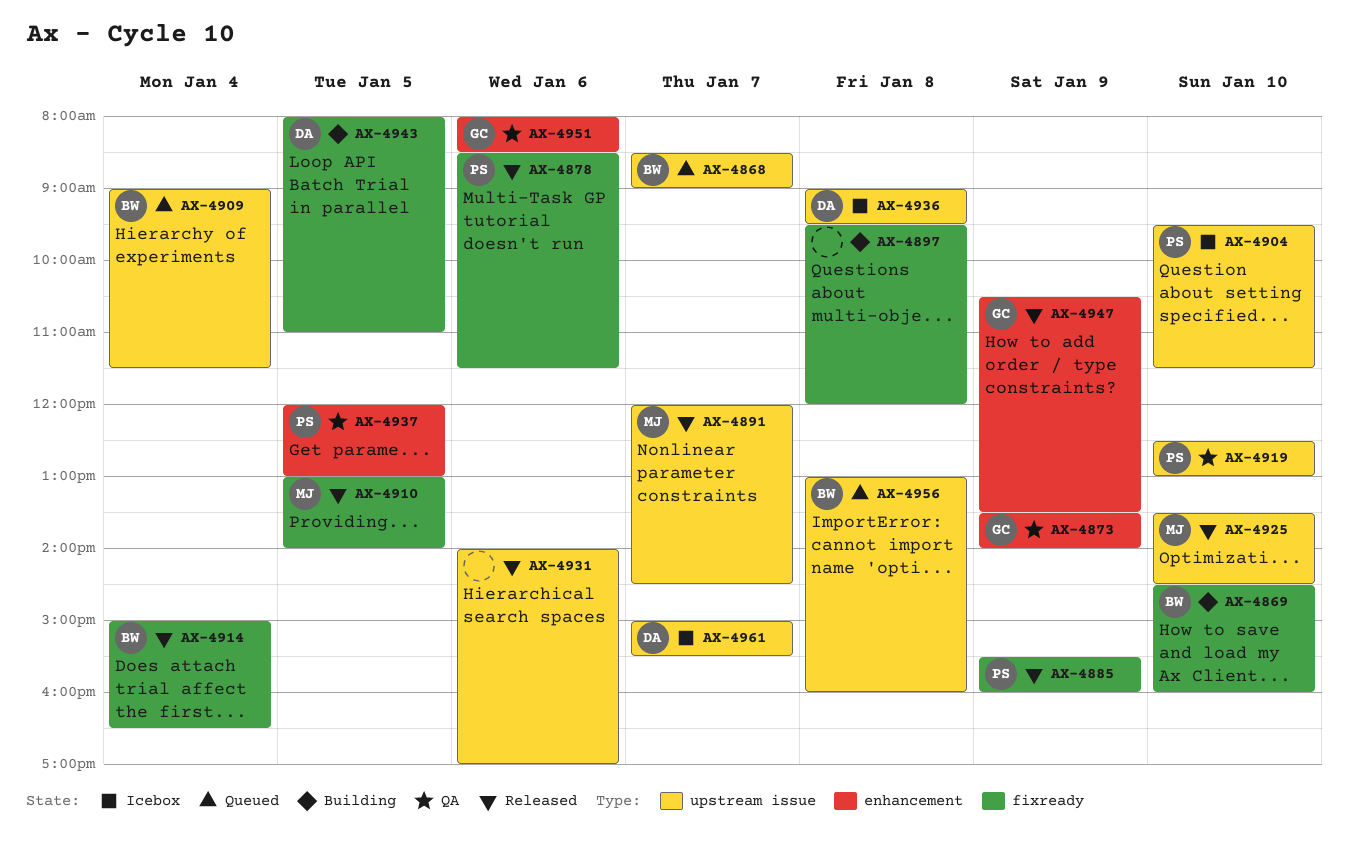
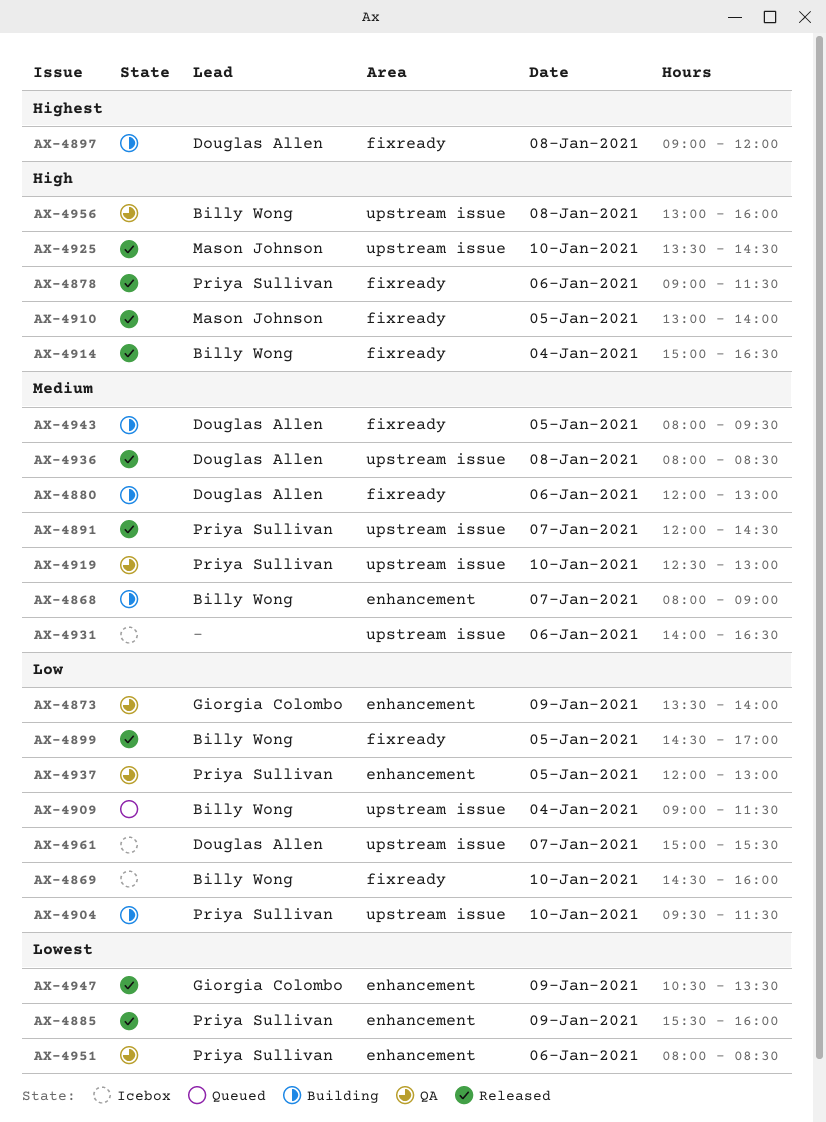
AX-4868, status: Queued -> Building
AX-4868, label: upstream issue -> enhancement
AX-4868, begins: 08:30 -> 08:00
AX-4869, status: Building -> Icebox
AX-4878, begins: 08:30 -> 09:00
AX-4880: none -> present
AX-4885, label: fixready -> enhancement
AX-4891, owner: Mason Johnson -> Priya Sullivan
AX-4897, owner: none -> Douglas Allen
AX-4897, begins: 09:30 -> 09:00
AX-4899: none -> present
AX-4904, status: Icebox -> Building
AX-4931, status: Released -> Icebox
AX-4931, ends: 17:00 -> 16:30
AX-4936, status: Icebox -> Released
AX-4936, begins: 09:00 -> 08:00
AX-4936, ends: 09:30 -> 08:30
AX-4943, ends: 11:00 -> 09:30
AX-4951, owner: Giorgia Colombo -> Priya Sullivan
AX-4956, status: Queued -> QA

